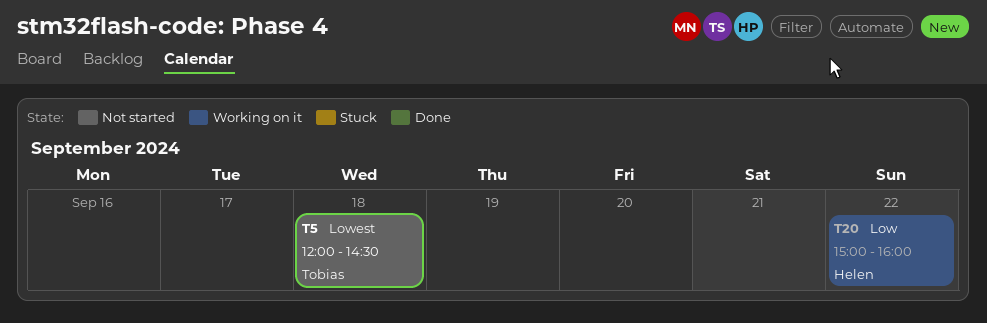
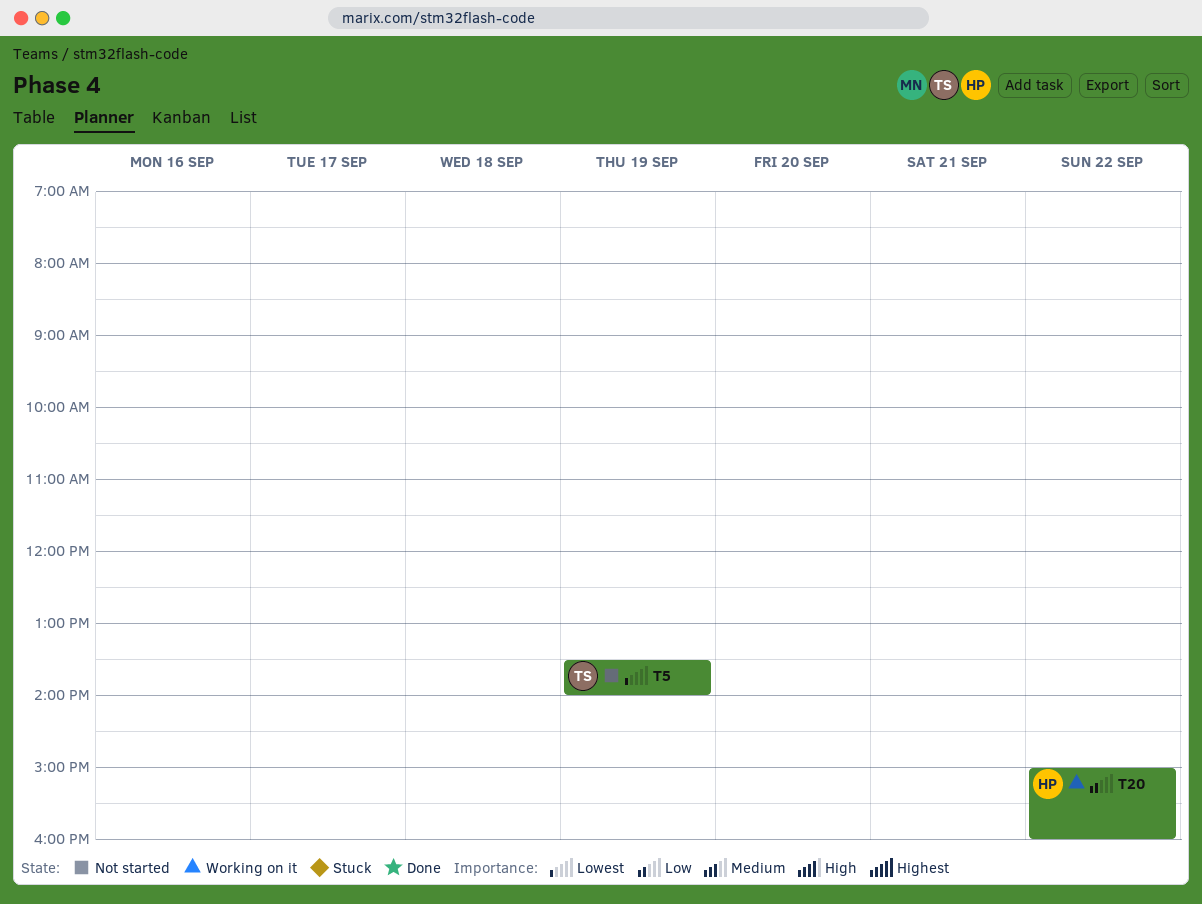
T5, day: Sep 18 -> Sep 19
T5, begins: 12:00 -> 13:30
T5, ends: 14:30 -> 14:00

